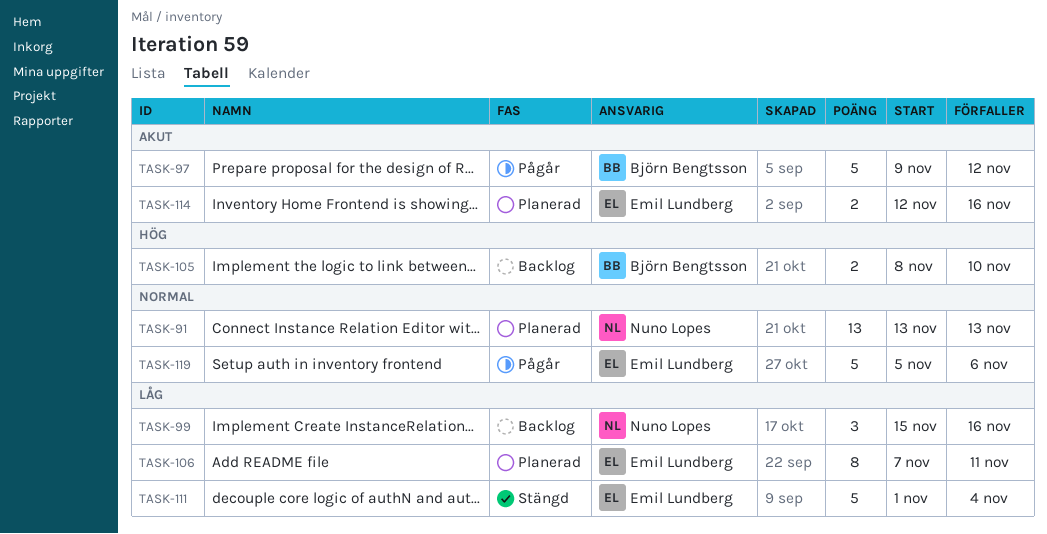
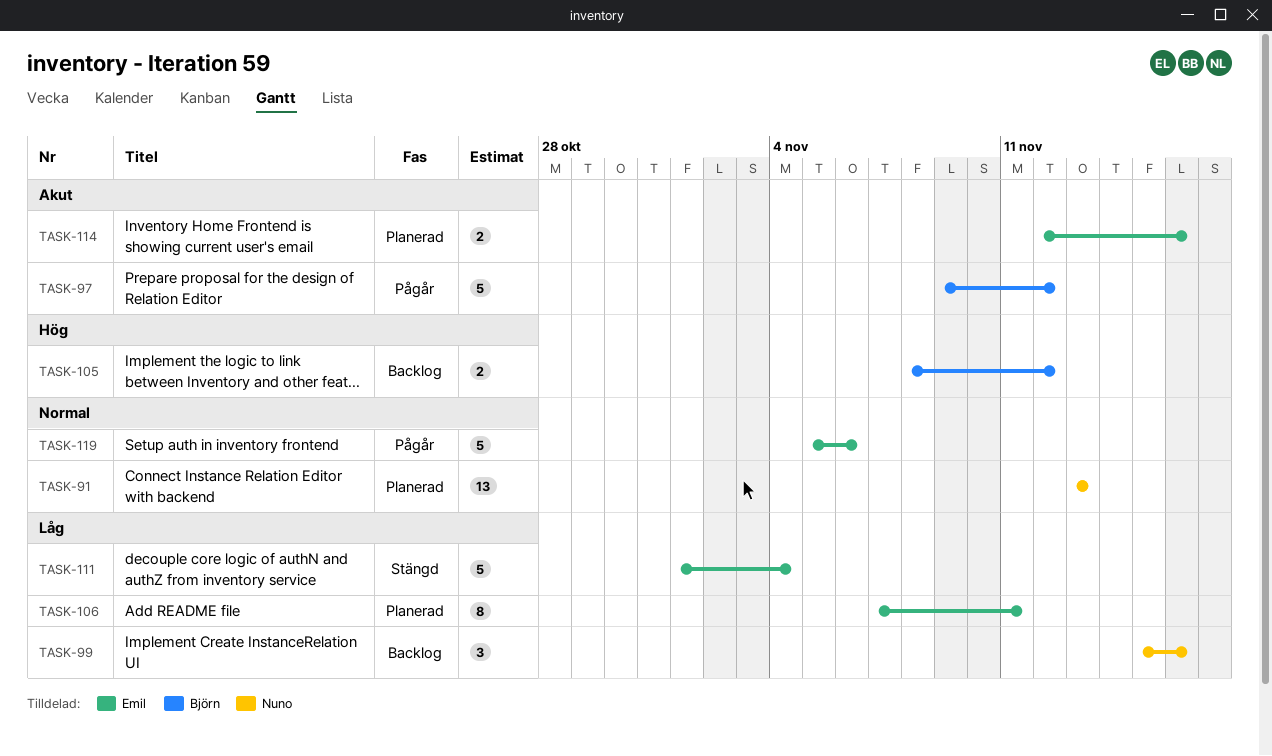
TASK-105, due: Nov 10 -> Nov 12

